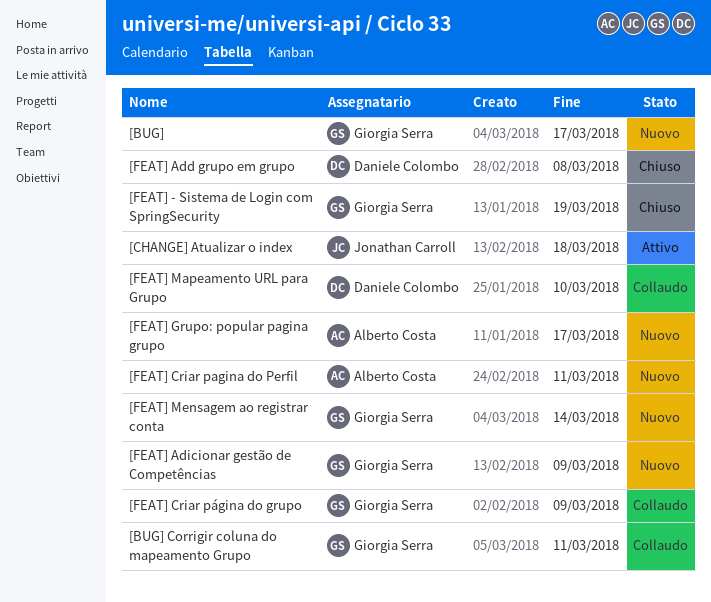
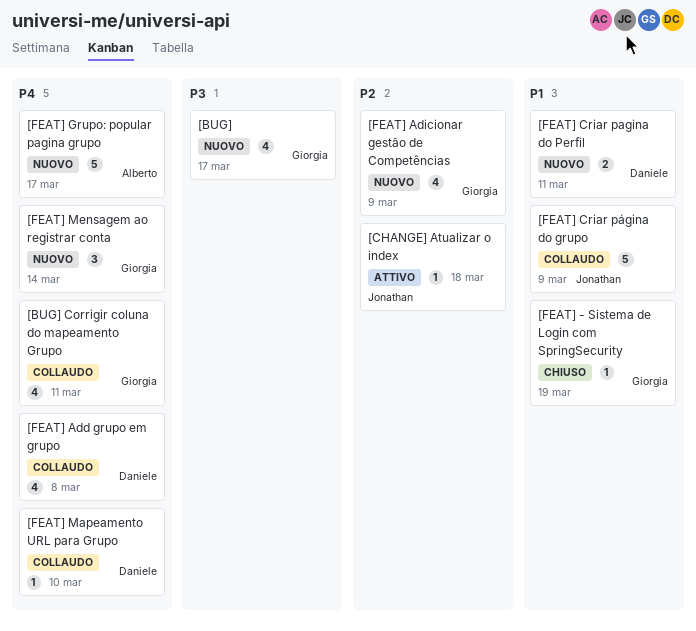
[FEAT] Add grupo em grupo, status: Chiuso -> Collaudo
[FEAT] Criar pagina do Perfil, owner: Alberto Costa -> Daniele Colombo
[FEAT] Criar página do grupo, owner: Giorgia Serra -> Jonathan Carroll

